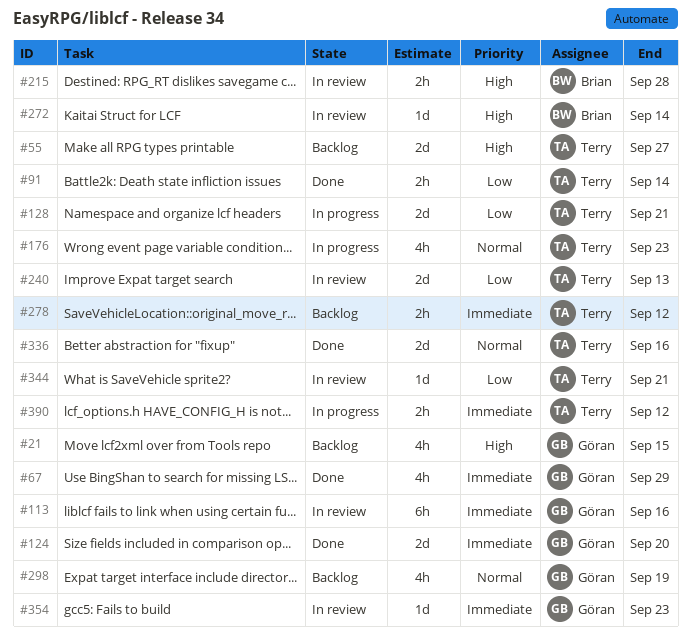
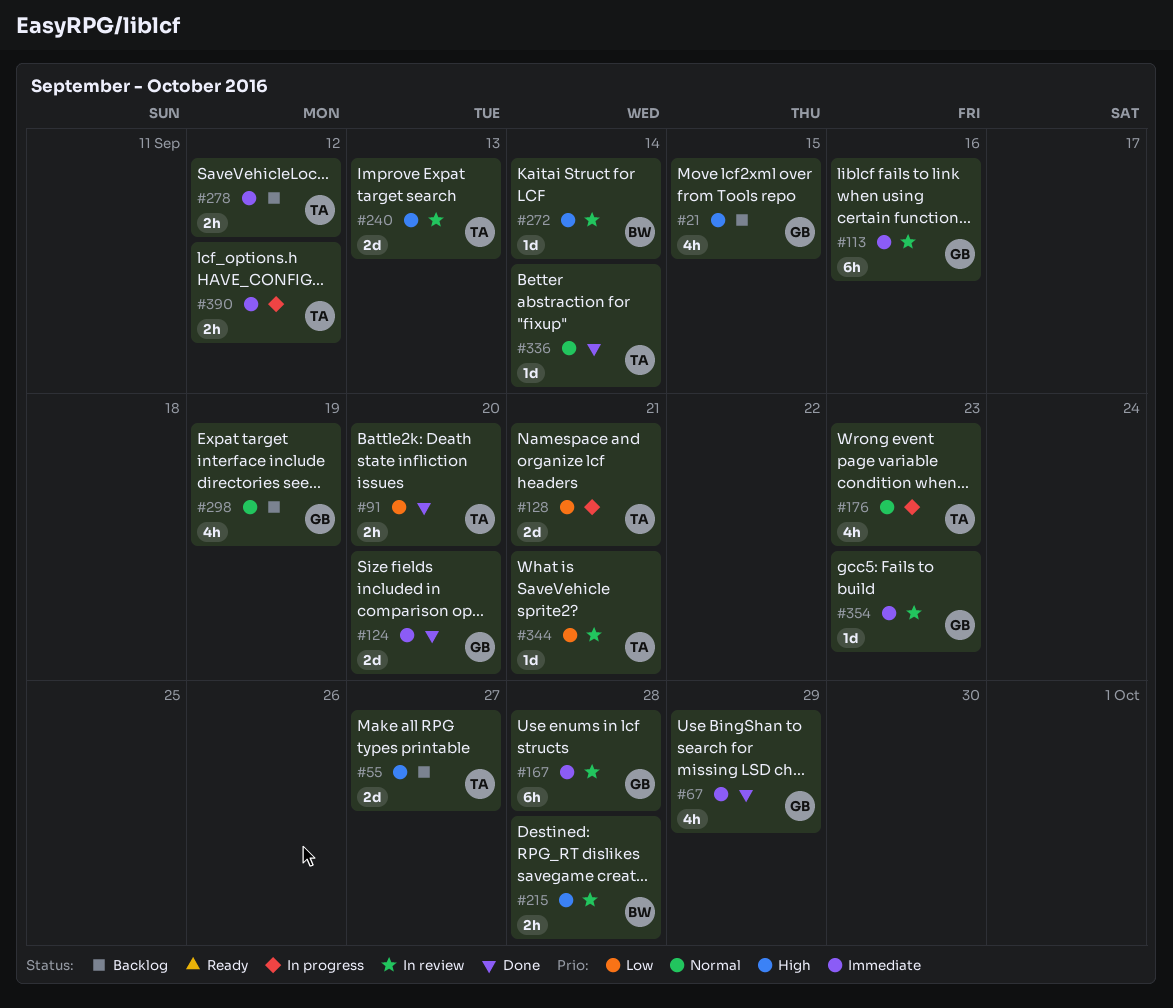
#91, due: Sep 14 -> Sep 20
#167: none -> present
#240, priority: Low -> High
#336, estimate: 2d -> 1d
#336, due: Sep 16 -> Sep 14

